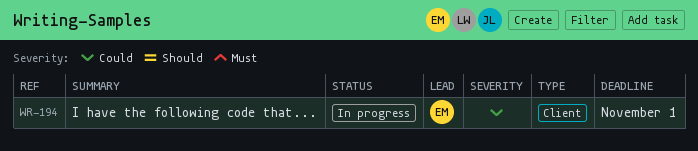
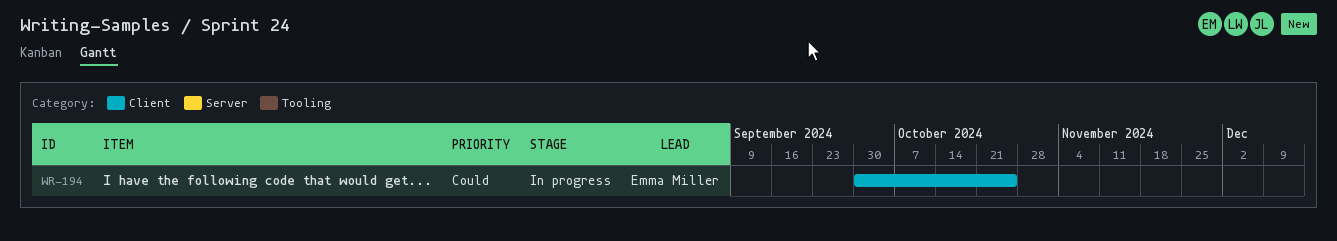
WR-194, due: Nov 1 -> Oct 25

